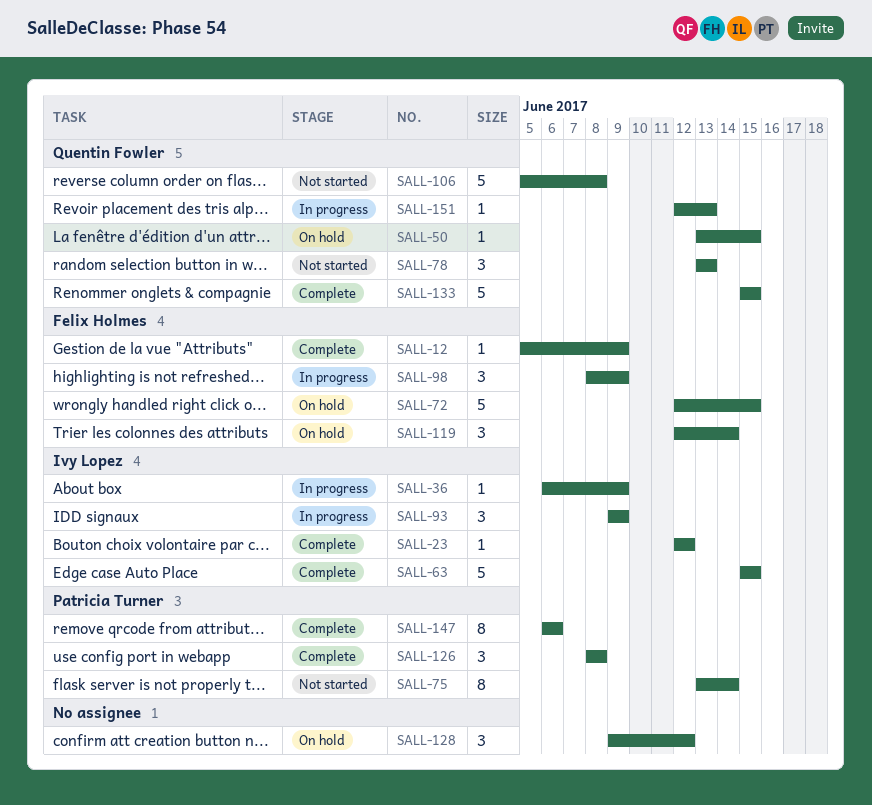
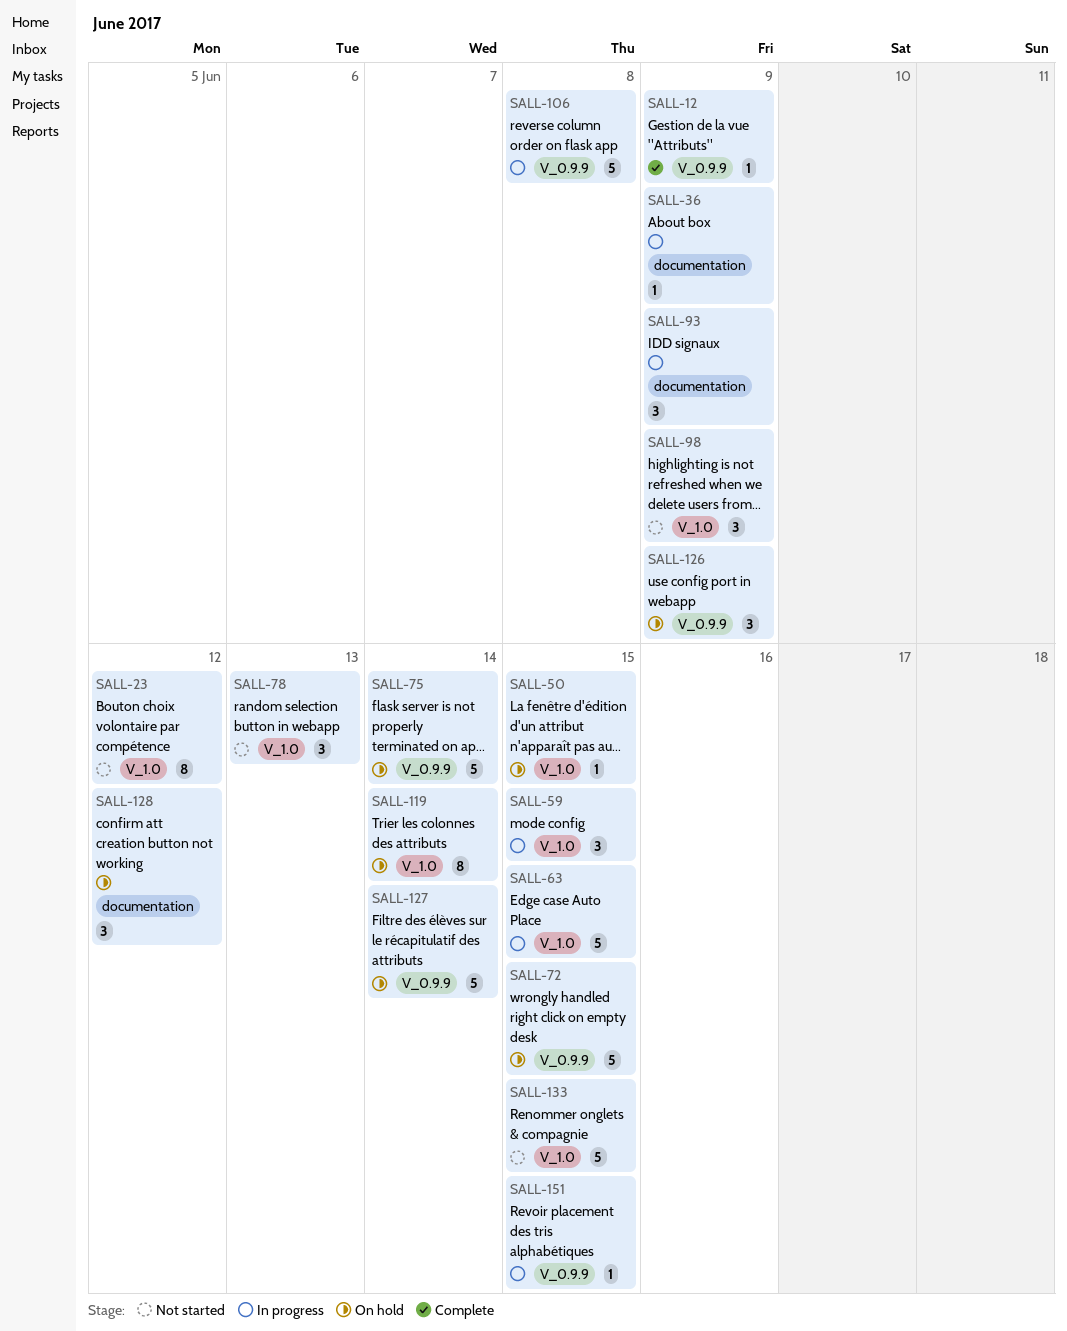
SALL-23, status: Complete -> Not started
SALL-23, estimate: 1 -> 8
SALL-59: none -> present
SALL-63, status: Complete -> In progress
SALL-75, status: Not started -> On hold
SALL-75, estimate: 8 -> 5
SALL-98, status: In progress -> Not started
SALL-106, status: Not started -> In progress
SALL-119, estimate: 3 -> 8
SALL-126, status: Complete -> On hold
SALL-126, due: Jun 8 -> Jun 9
SALL-127: none -> present
SALL-133, status: Complete -> Not started
SALL-147: present -> none
SALL-151, due: Jun 13 -> Jun 15

